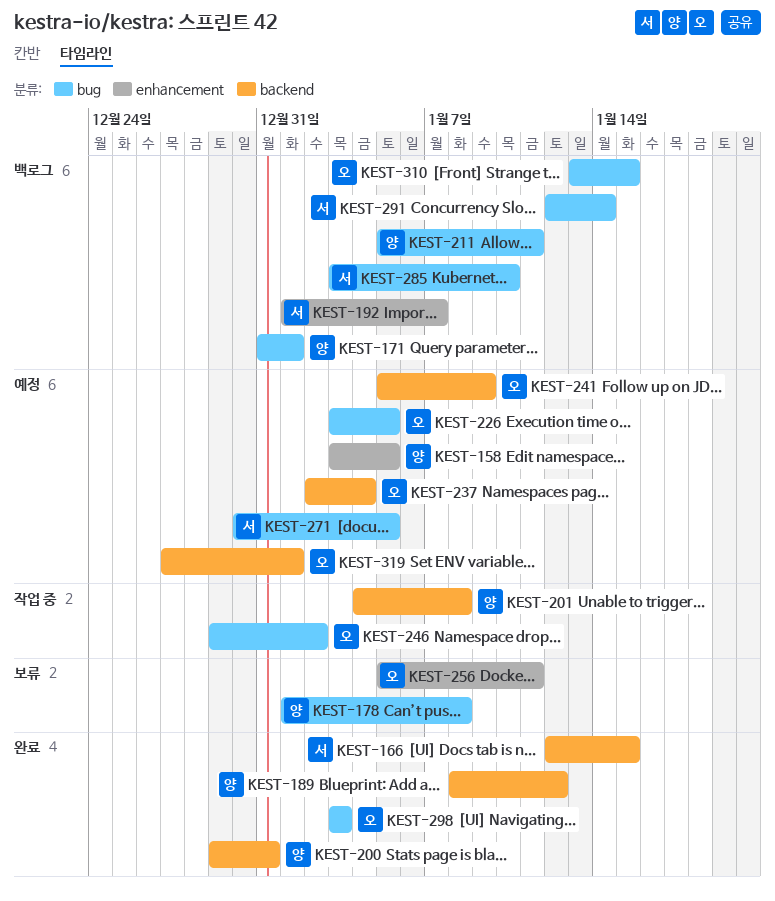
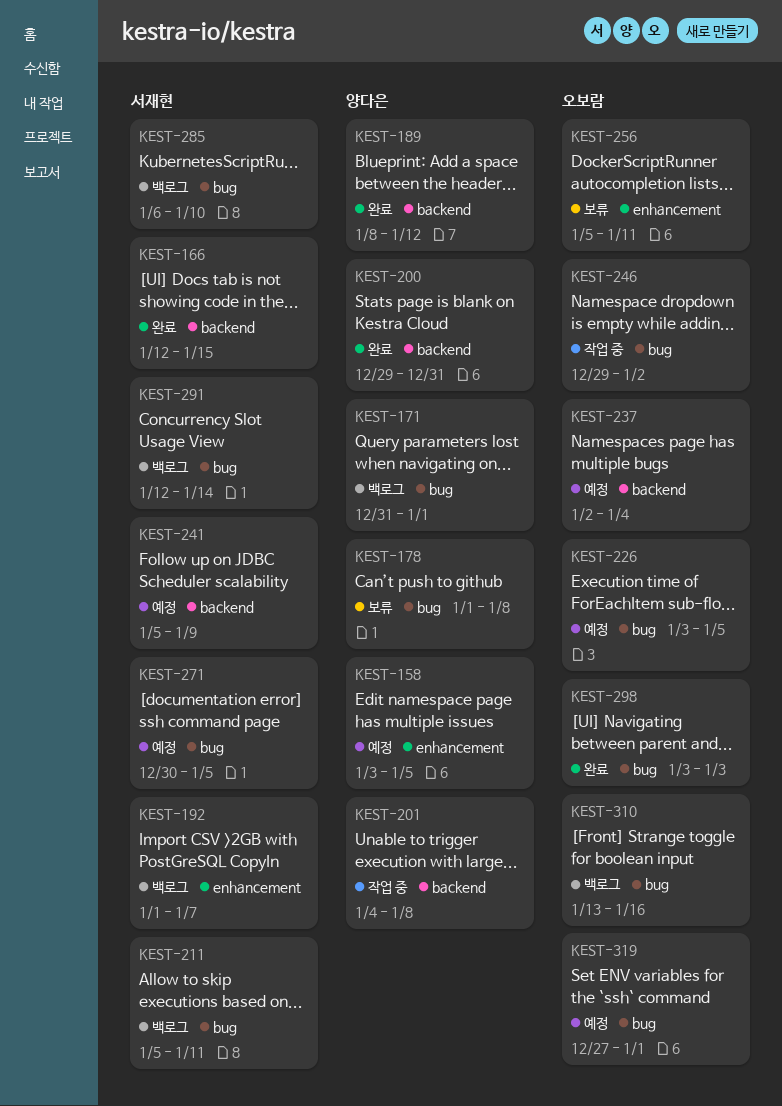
KEST-211, owner: 양다은 -> 서재현
KEST-241, owner: 오보람 -> 서재현
KEST-285, start: Jan 3 -> Jan 6
KEST-310, due: Jan 15 -> Jan 16
KEST-319, label: backend -> bug

